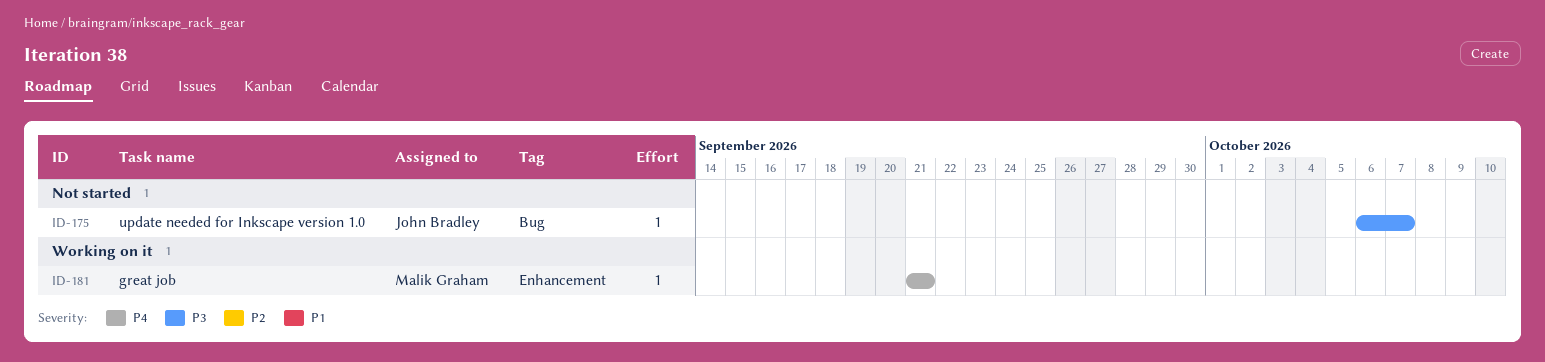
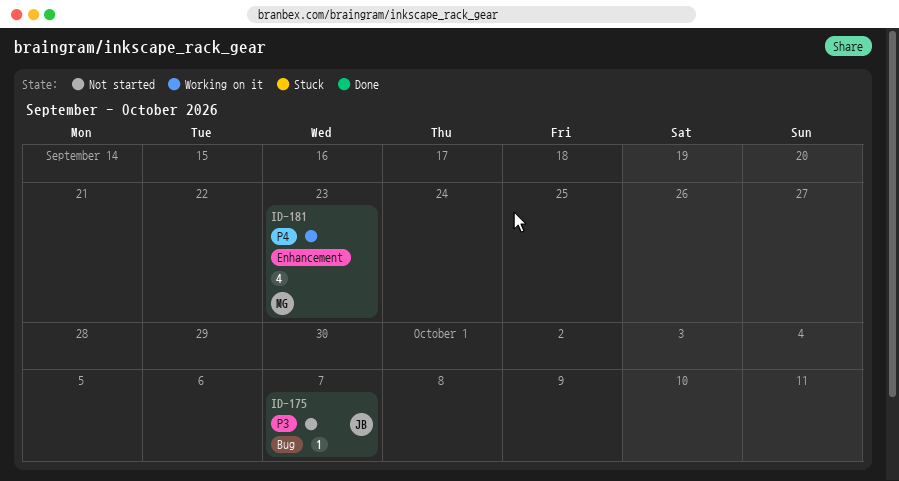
ID-181, estimate: 1 -> 4
ID-181, due: Sep 21 -> Sep 23

